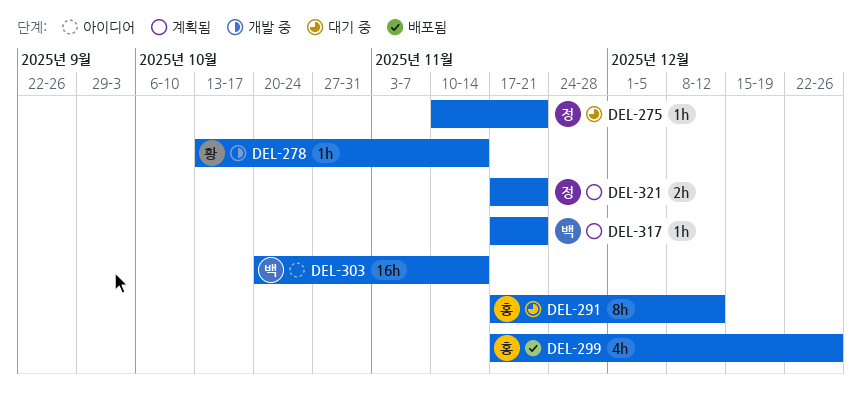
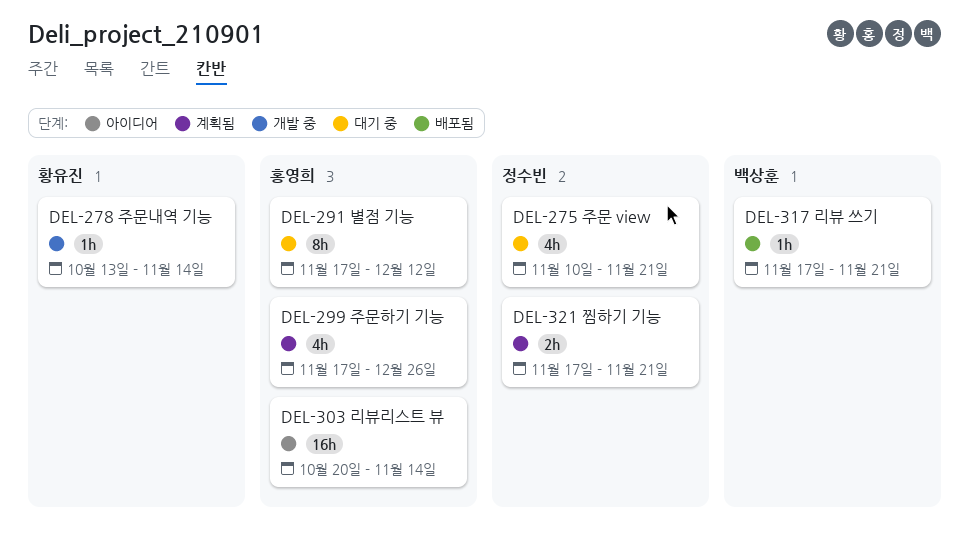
DEL-275, estimate: 1h -> 4h
DEL-299, status: 배포됨 -> 계획됨
DEL-303, owner: 백상훈 -> 홍영희
DEL-317, status: 계획됨 -> 배포됨

